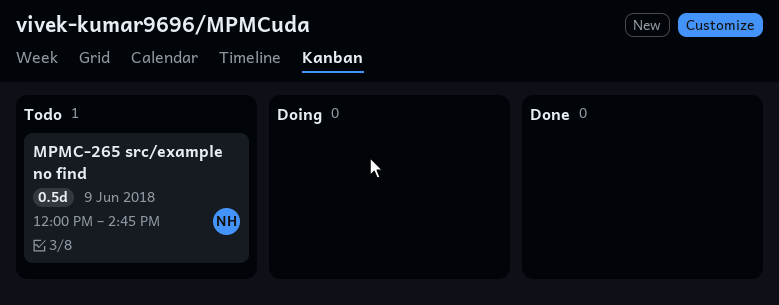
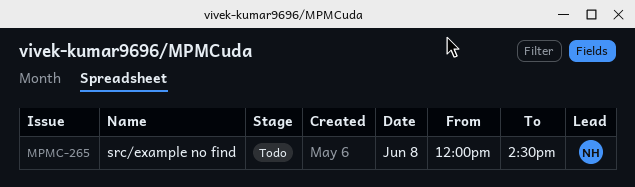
MPMC-265, day: Jun 9 -> Jun 8
MPMC-265, ends: 14:45 -> 14:30

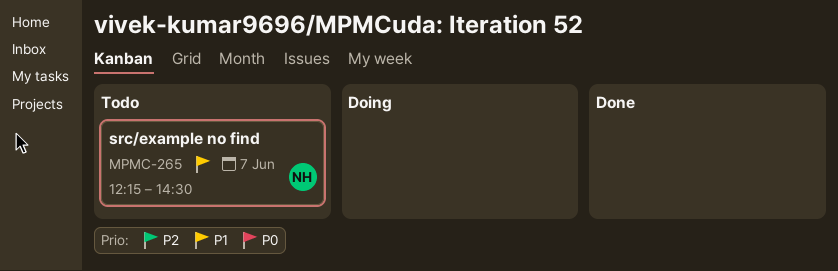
MPMC-265, day: Jun 8 -> Jun 7
MPMC-265, begins: 12:00 -> 12:15

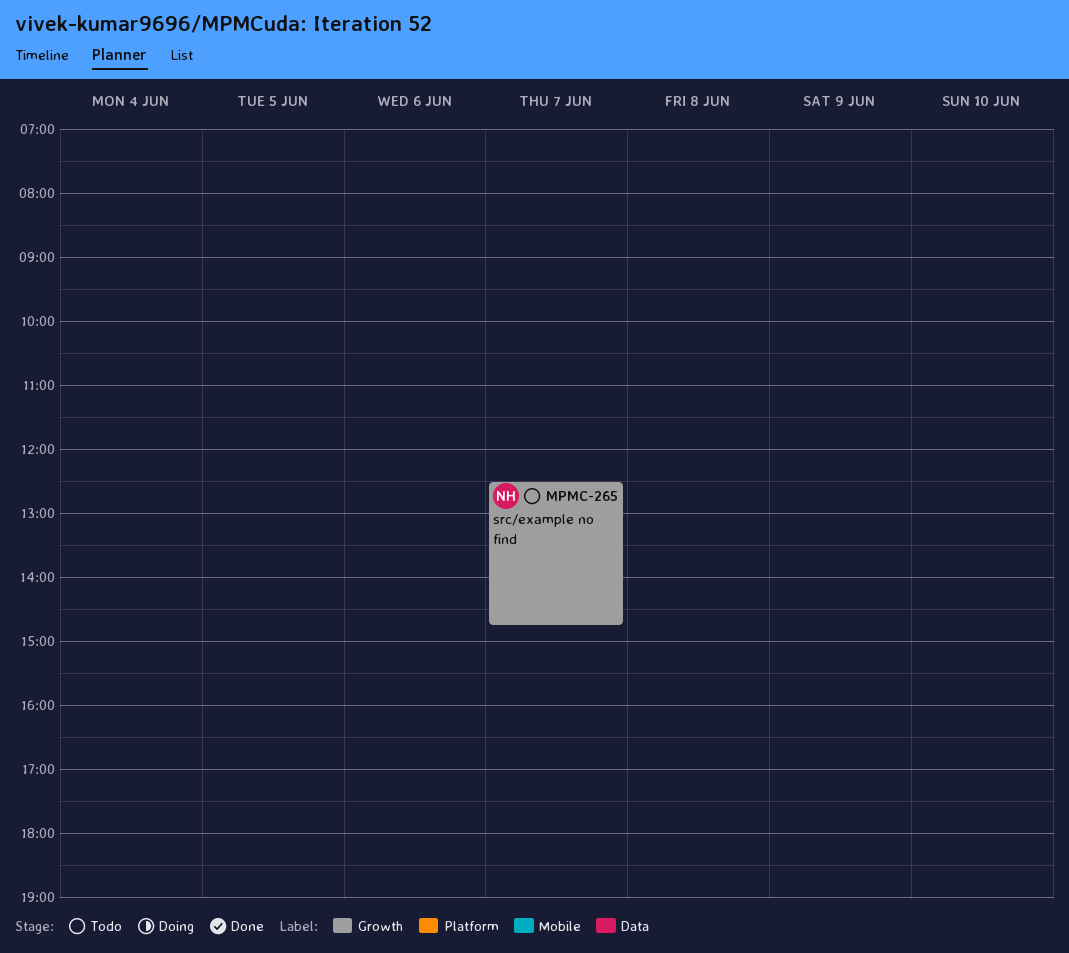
MPMC-265, begins: 12:15 -> 12:30
MPMC-265, ends: 14:30 -> 14:45

